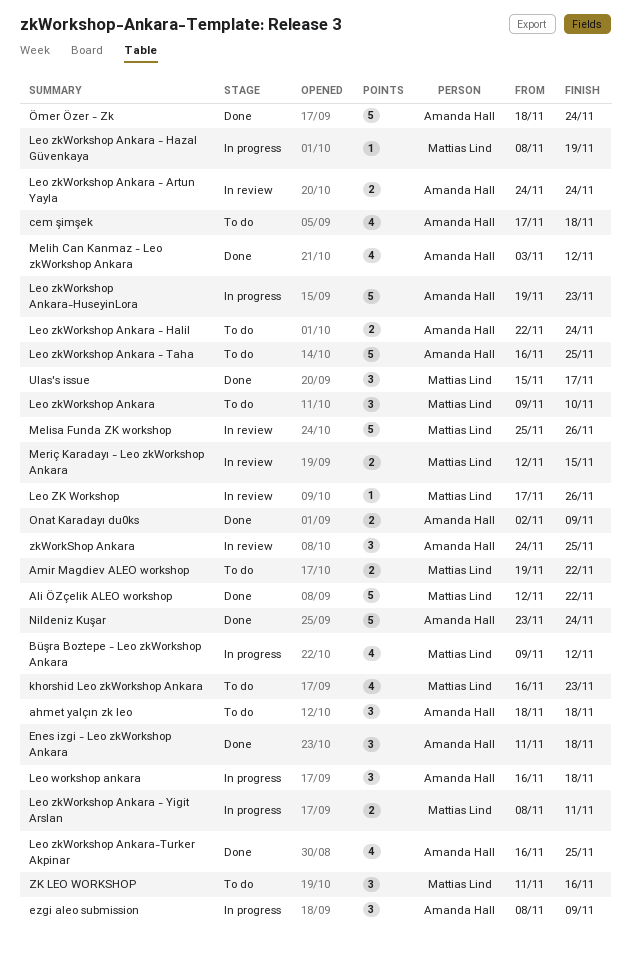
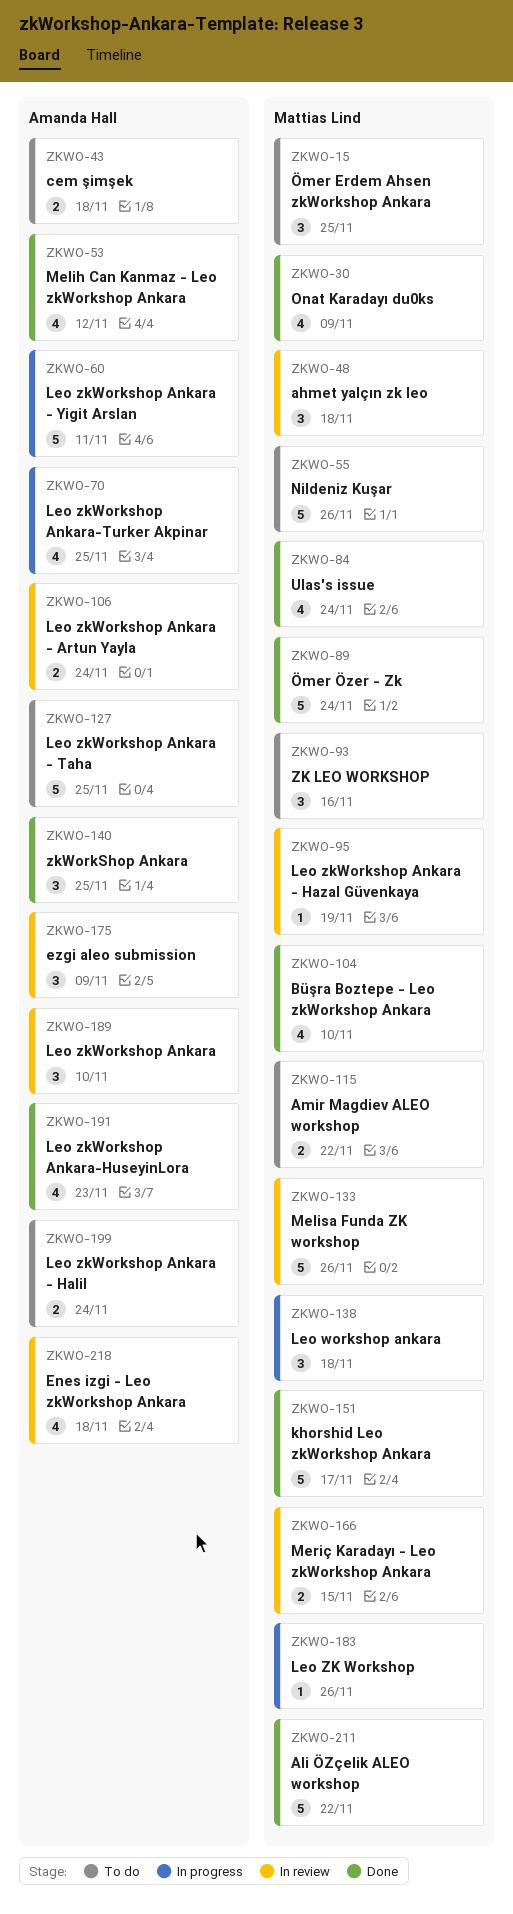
ahmet yalçın zk leo, status: To do -> In review
ahmet yalçın zk leo, owner: Amanda Hall -> Mattias Lind
Büşra Boztepe - Leo zkWorkshop Ankara, status: In progress -> Done
Büşra Boztepe - Leo zkWorkshop Ankara, due: Nov 12 -> Nov 10
cem şimşek, estimate: 4 -> 2
Enes izgi - Leo zkWorkshop Ankara, status: Done -> In review
Enes izgi - Leo zkWorkshop Ankara, estimate: 3 -> 4
ezgi aleo submission, status: In progress -> In review
khorshid Leo zkWorkshop Ankara, status: To do -> Done
khorshid Leo zkWorkshop Ankara, estimate: 4 -> 5
khorshid Leo zkWorkshop Ankara, due: Nov 23 -> Nov 17
Leo workshop ankara, owner: Amanda Hall -> Mattias Lind
Leo ZK Workshop, status: In review -> In progress
Leo zkWorkshop Ankara, status: To do -> In review
Leo zkWorkshop Ankara, owner: Mattias Lind -> Amanda Hall
Leo zkWorkshop Ankara - Hazal Güvenkaya, status: In progress -> In review
Leo zkWorkshop Ankara - Yigit Arslan, owner: Mattias Lind -> Amanda Hall
Leo zkWorkshop Ankara - Yigit Arslan, estimate: 2 -> 5
Leo zkWorkshop Ankara-HuseyinLora, status: In progress -> Done
Leo zkWorkshop Ankara-HuseyinLora, estimate: 5 -> 4
Leo zkWorkshop Ankara-Turker Akpinar, status: Done -> In progress
Nildeniz Kuşar, status: Done -> To do
Nildeniz Kuşar, owner: Amanda Hall -> Mattias Lind
Nildeniz Kuşar, due: Nov 24 -> Nov 26
Onat Karadayı du0ks, owner: Amanda Hall -> Mattias Lind
Onat Karadayı du0ks, estimate: 2 -> 4
Ulas's issue, estimate: 3 -> 4
Ulas's issue, due: Nov 17 -> Nov 24
zkWorkShop Ankara, status: In review -> Done
Ömer Erdem Ahsen zkWorkshop Ankara: none -> present
Ömer Özer - Zk, owner: Amanda Hall -> Mattias Lind

